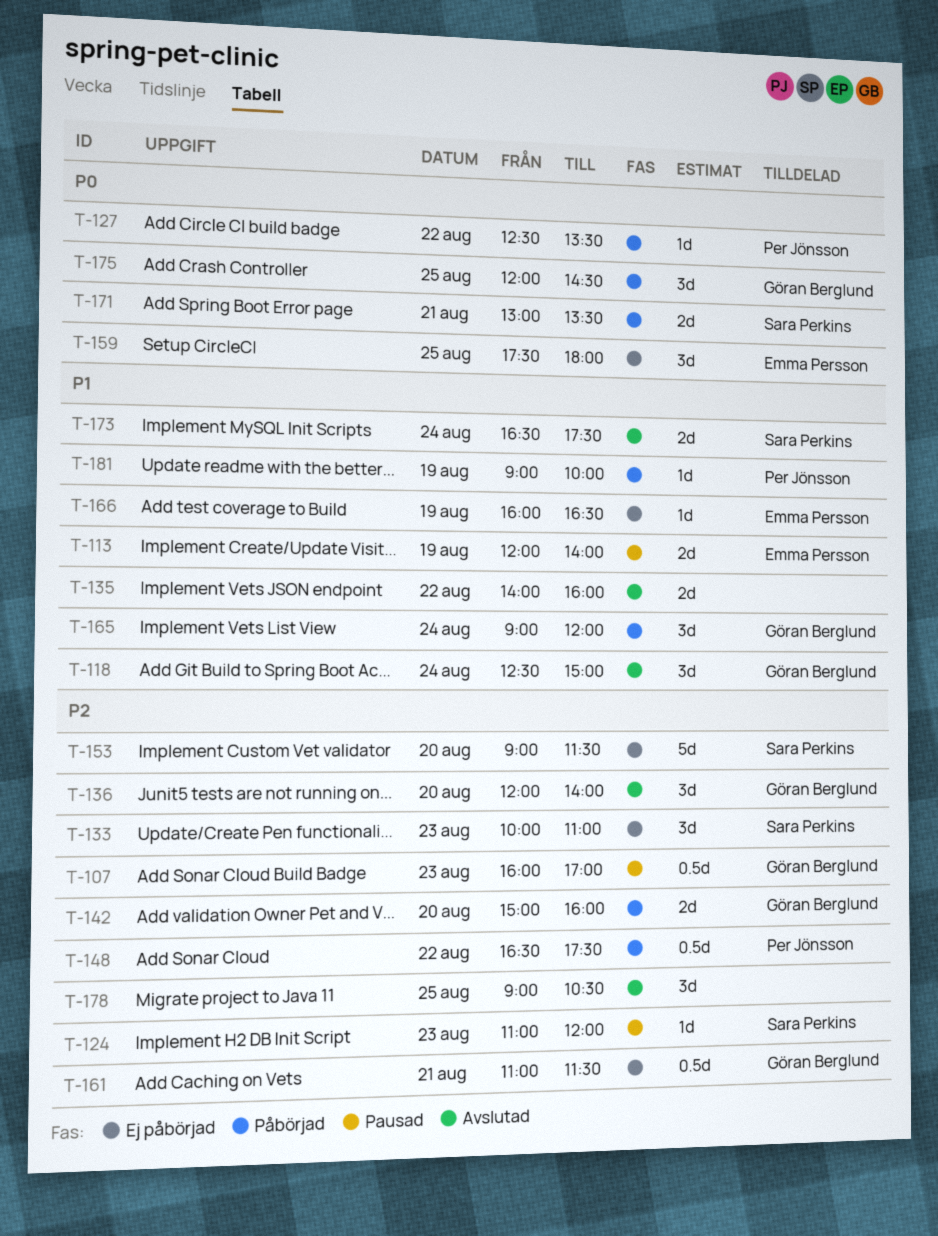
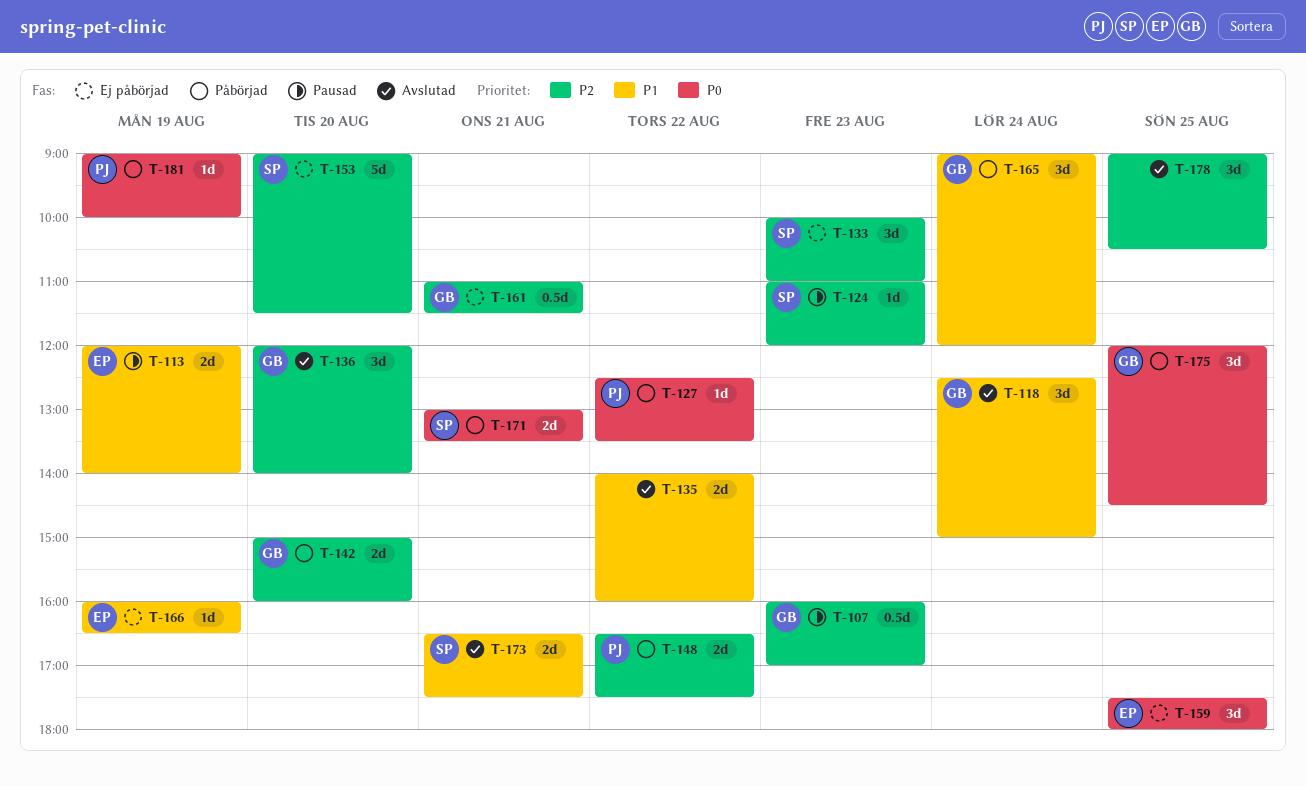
T-148, estimate: 0.5d -> 2d
T-173, day: Aug 24 -> Aug 21
T-181, priority: P1 -> P0

